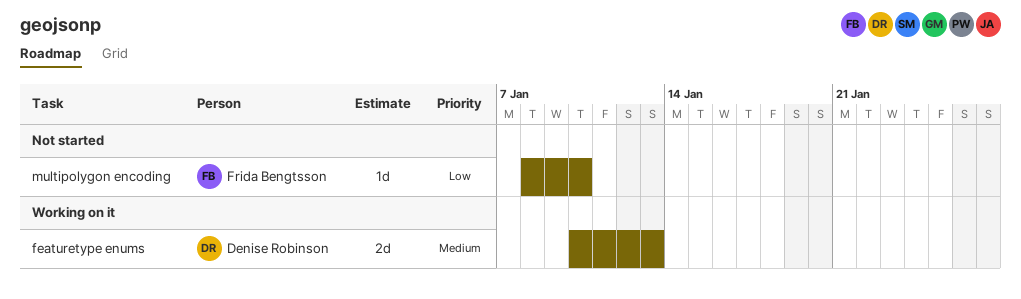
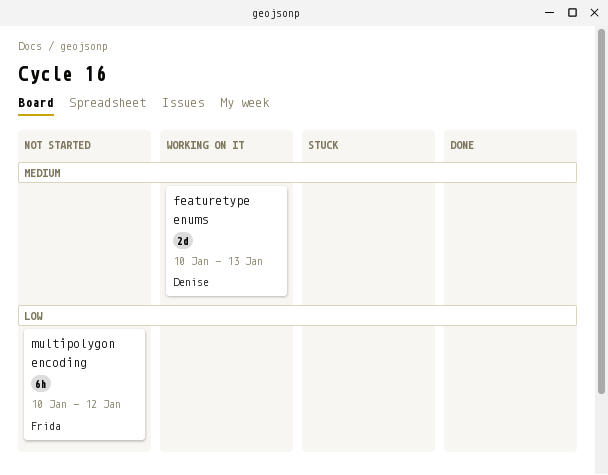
multipolygon encoding, estimate: 1d -> 6h
multipolygon encoding, start: Jan 8 -> Jan 10
multipolygon encoding, due: Jan 10 -> Jan 12

